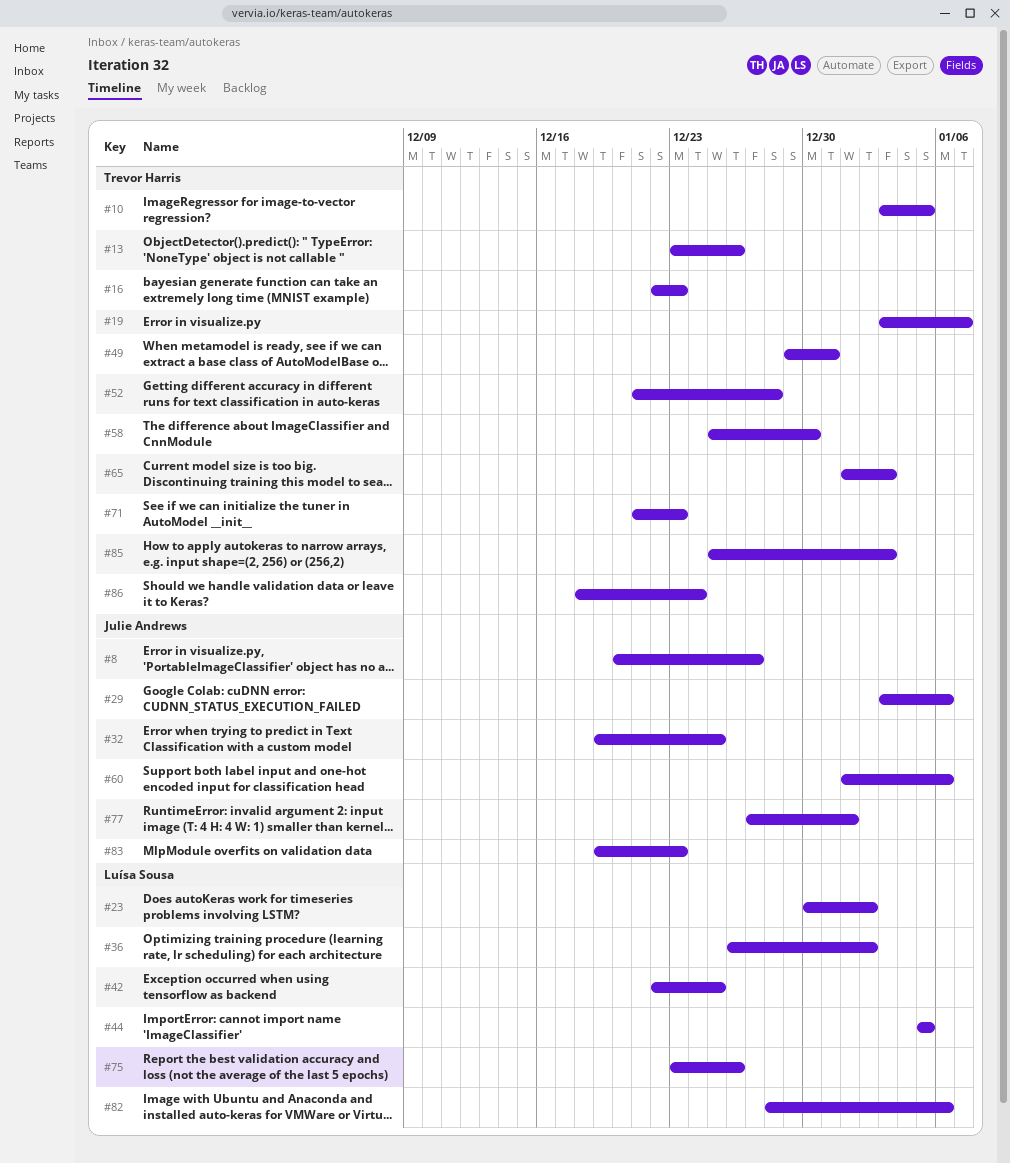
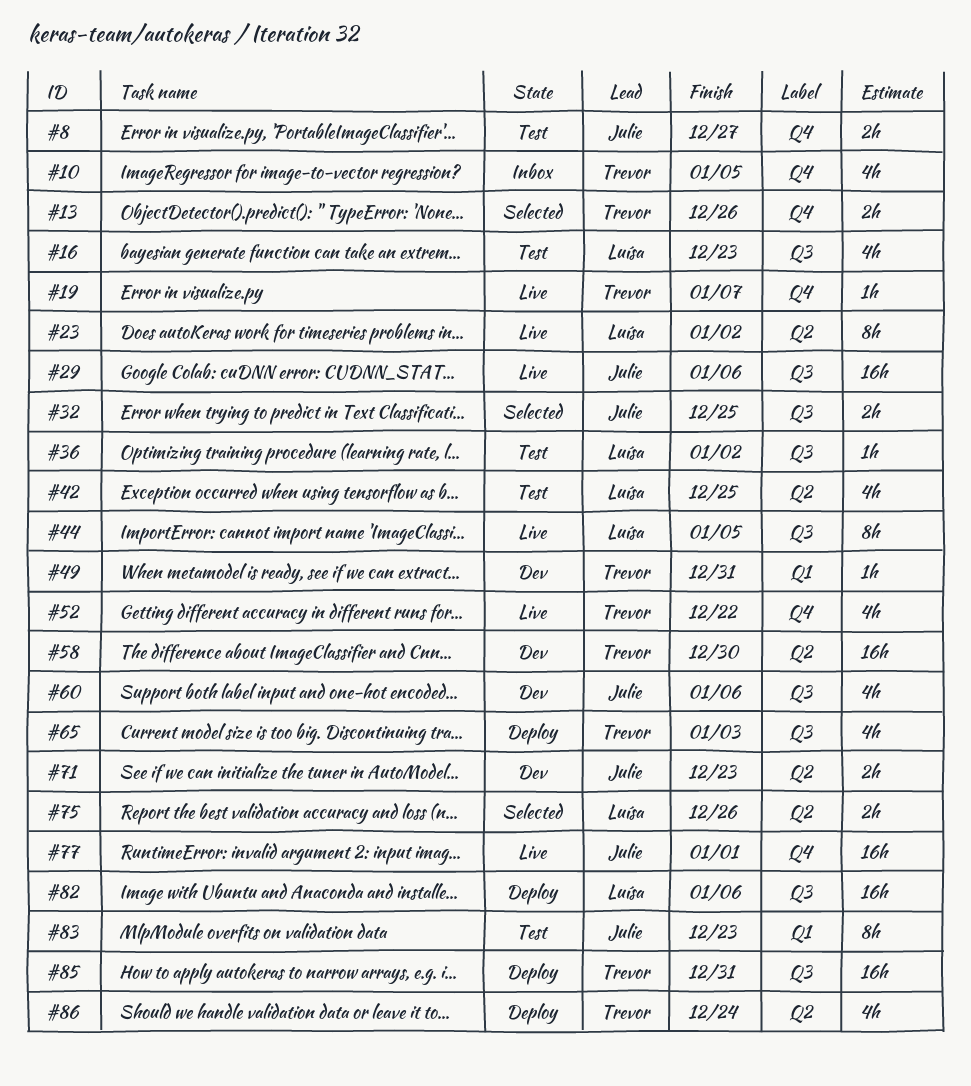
#16, owner: Trevor Harris -> Luísa Sousa
#52, due: Dec 28 -> Dec 22
#71, owner: Trevor Harris -> Julie Andrews
#85, due: Jan 3 -> Dec 31

